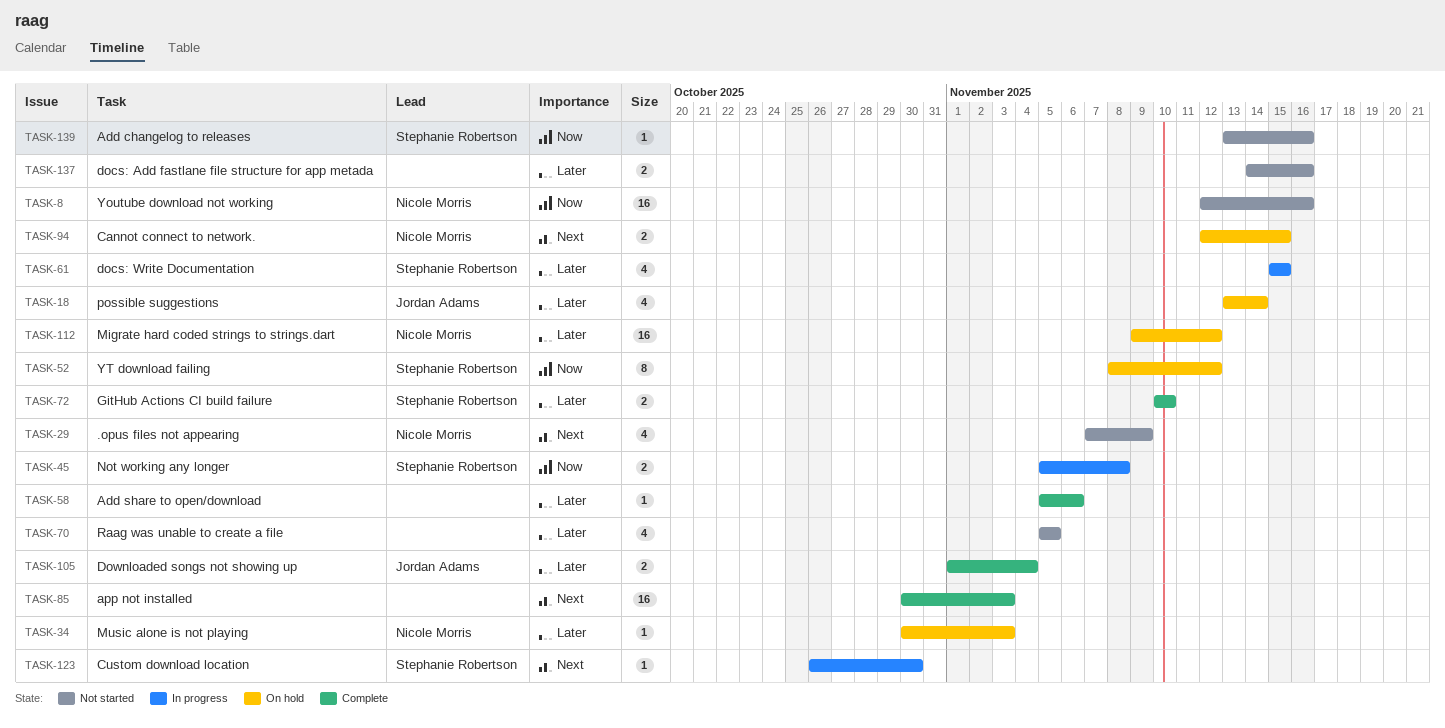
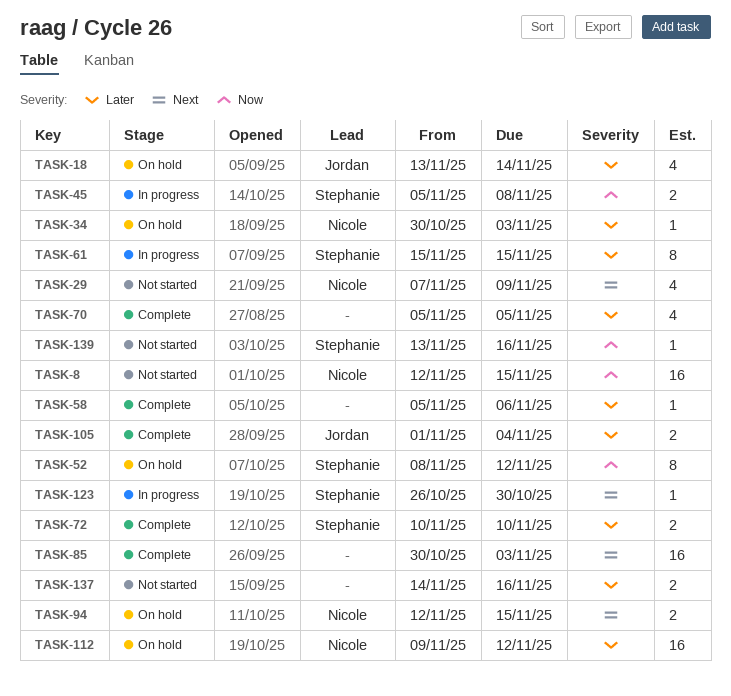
TASK-8, due: Nov 16 -> Nov 15
TASK-61, estimate: 4 -> 8
TASK-70, status: Not started -> Complete

